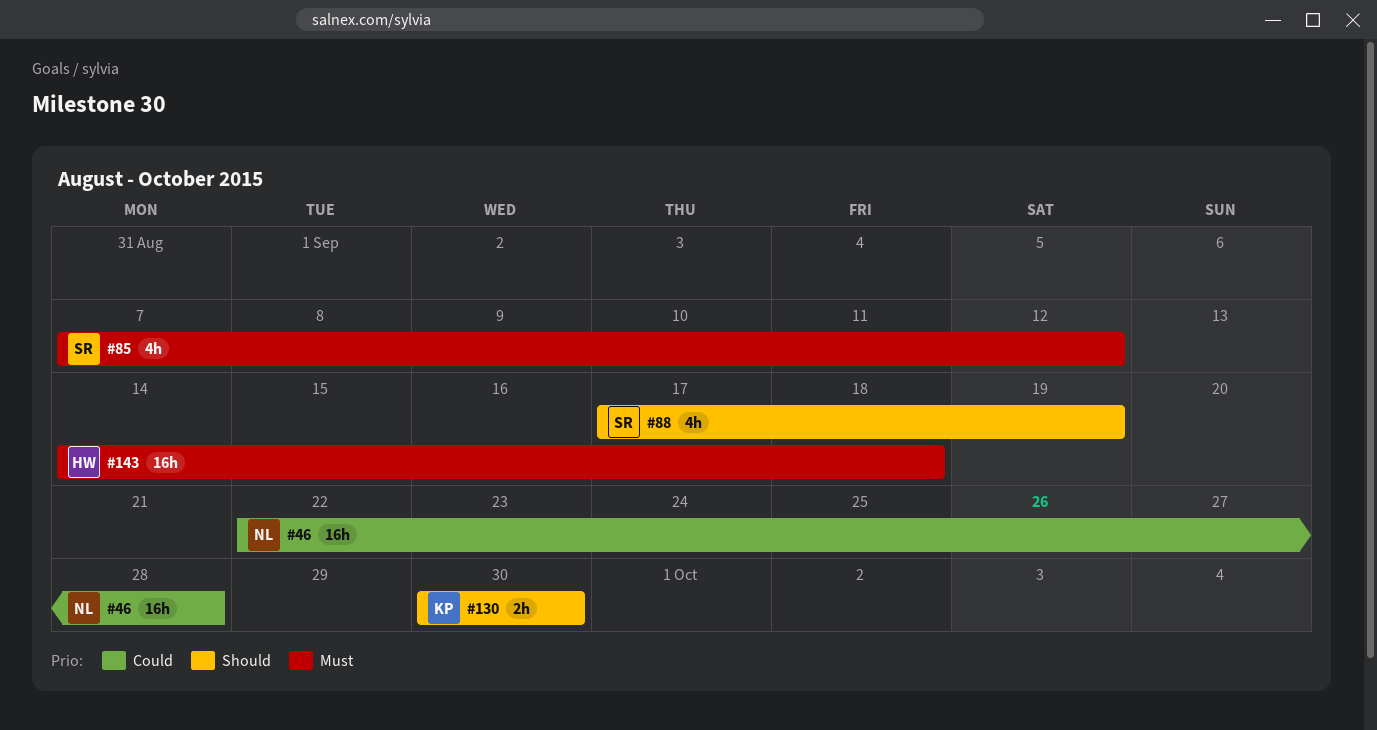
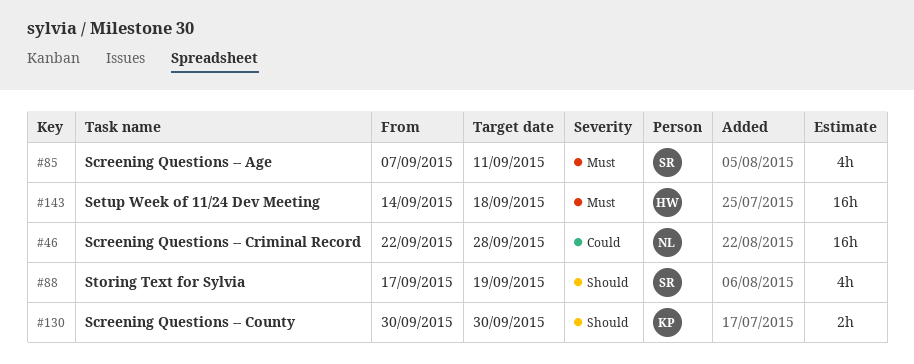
#85, due: Sep 12 -> Sep 11

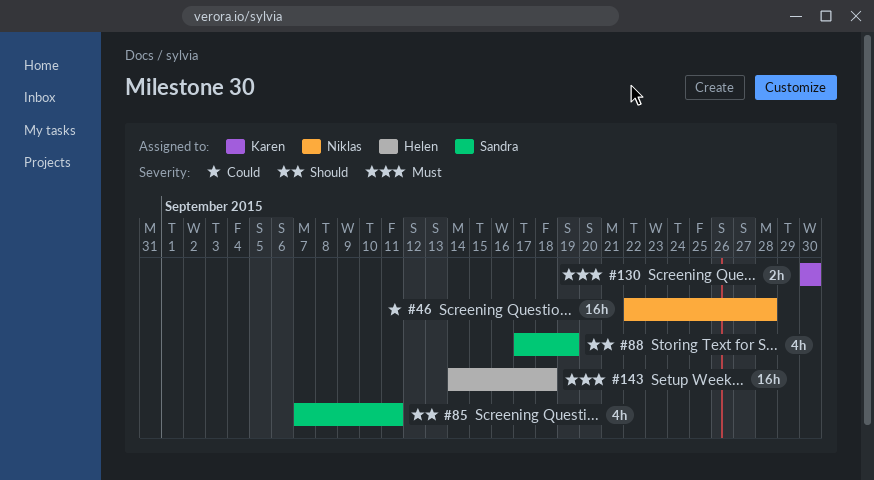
#85, priority: Must -> Should
#130, priority: Should -> Must

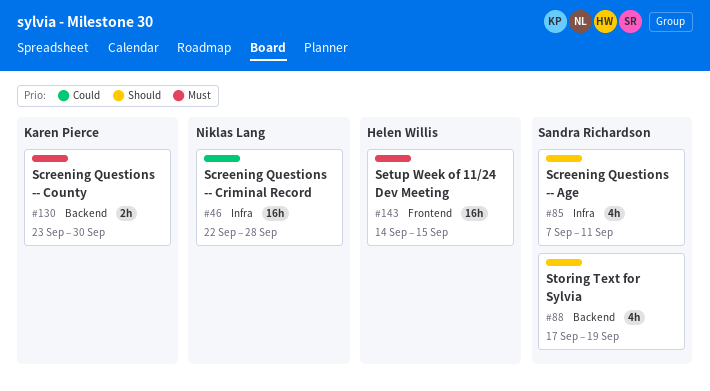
#130, start: Sep 30 -> Sep 23
#143, due: Sep 18 -> Sep 15

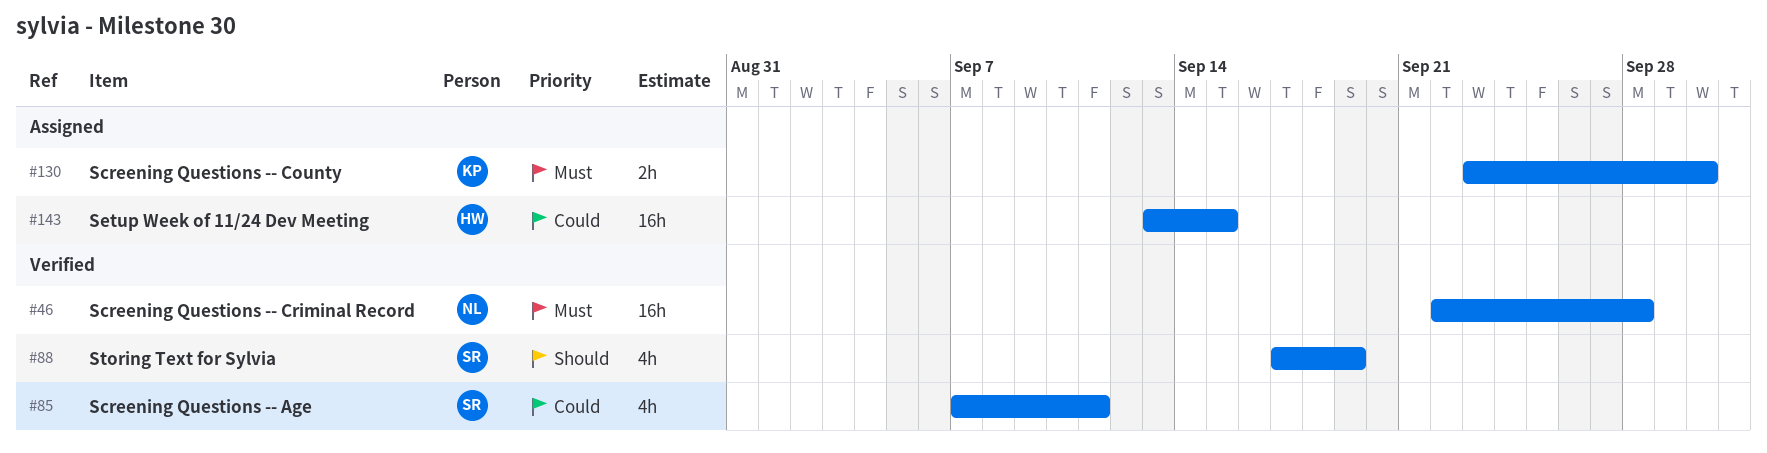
#46, priority: Could -> Must
#85, priority: Should -> Could
#143, priority: Must -> Could
#143, start: Sep 14 -> Sep 13

